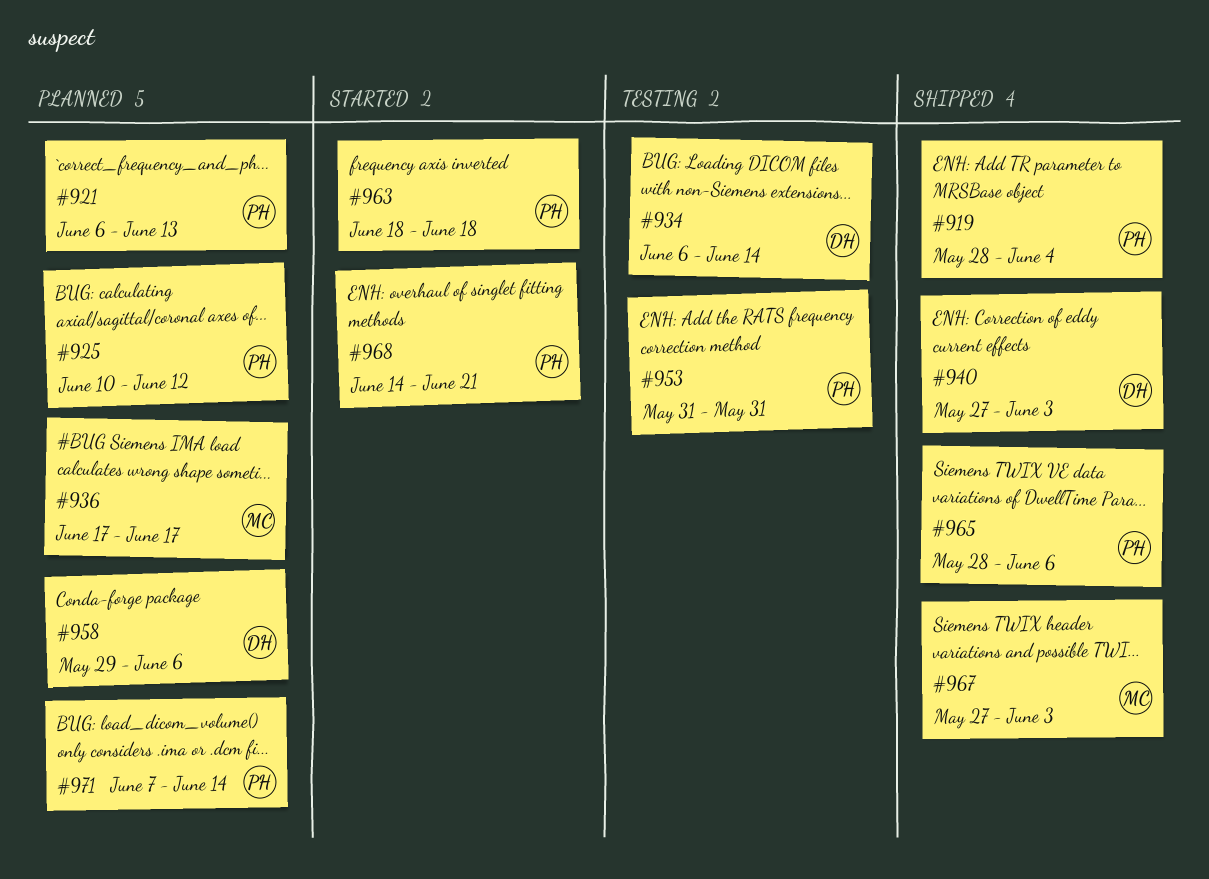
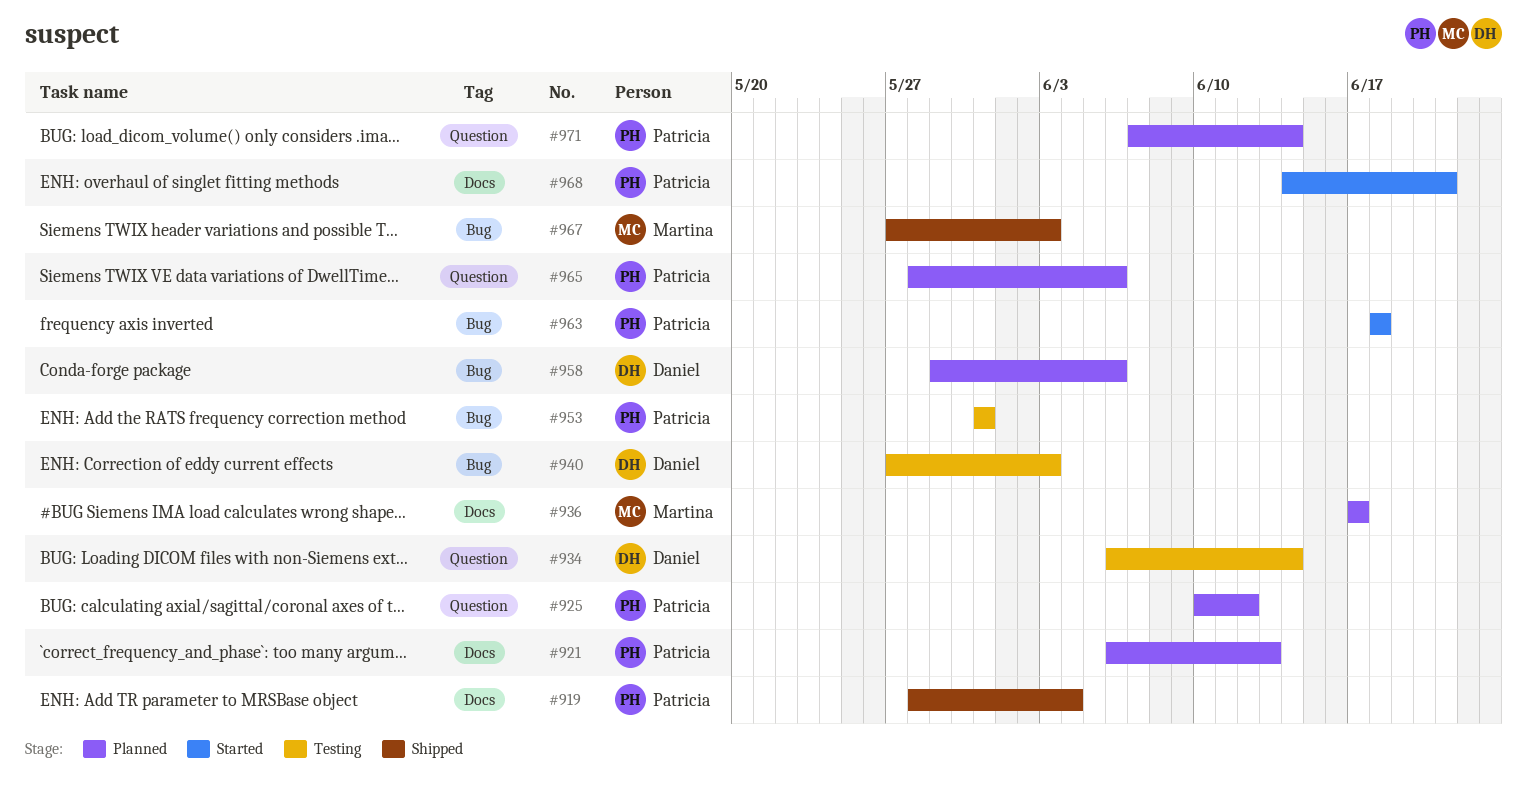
#940, status: Shipped -> Testing
#965, status: Shipped -> Planned

